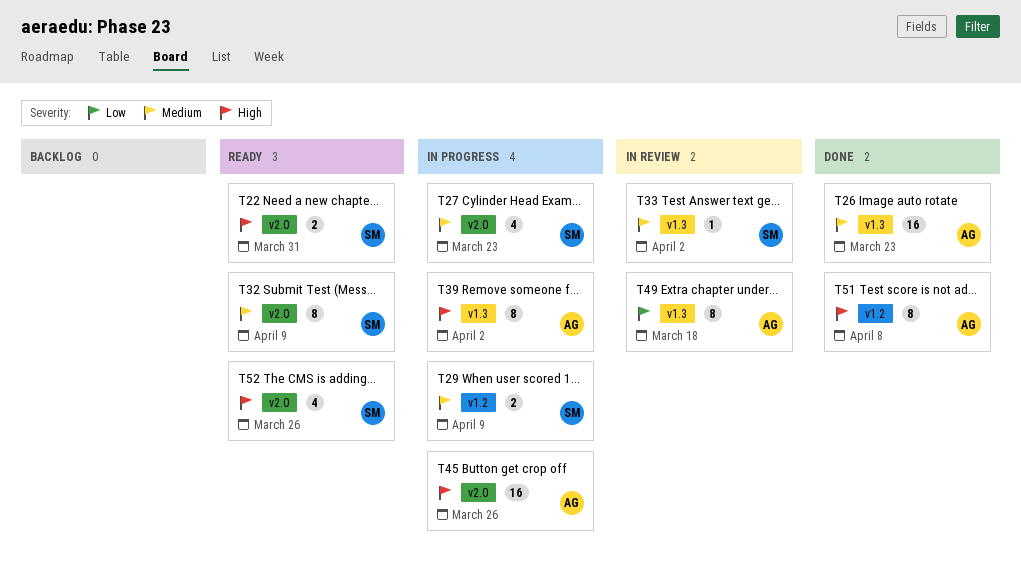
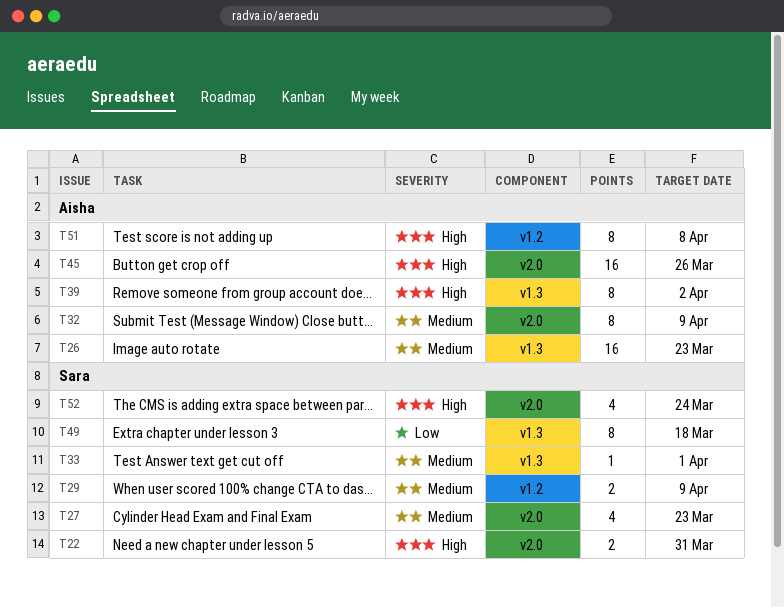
T32, owner: Sara -> Aisha
T33, due: Apr 2 -> Apr 1
T49, owner: Aisha -> Sara
T52, due: Mar 26 -> Mar 24

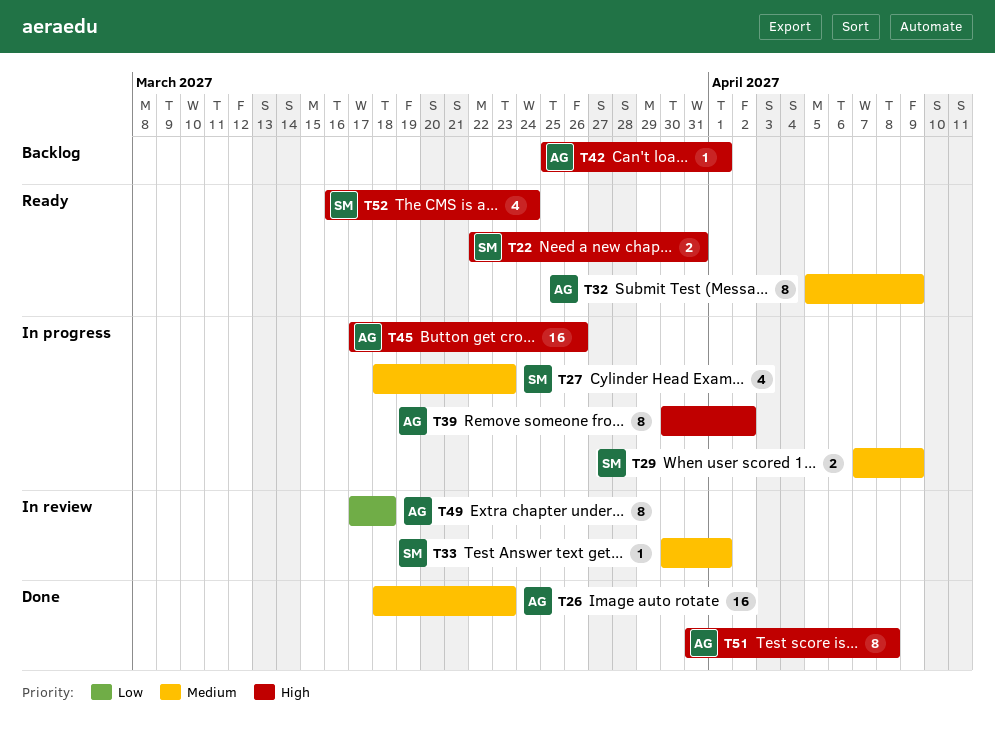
T42: none -> present
T49, owner: Sara -> Aisha

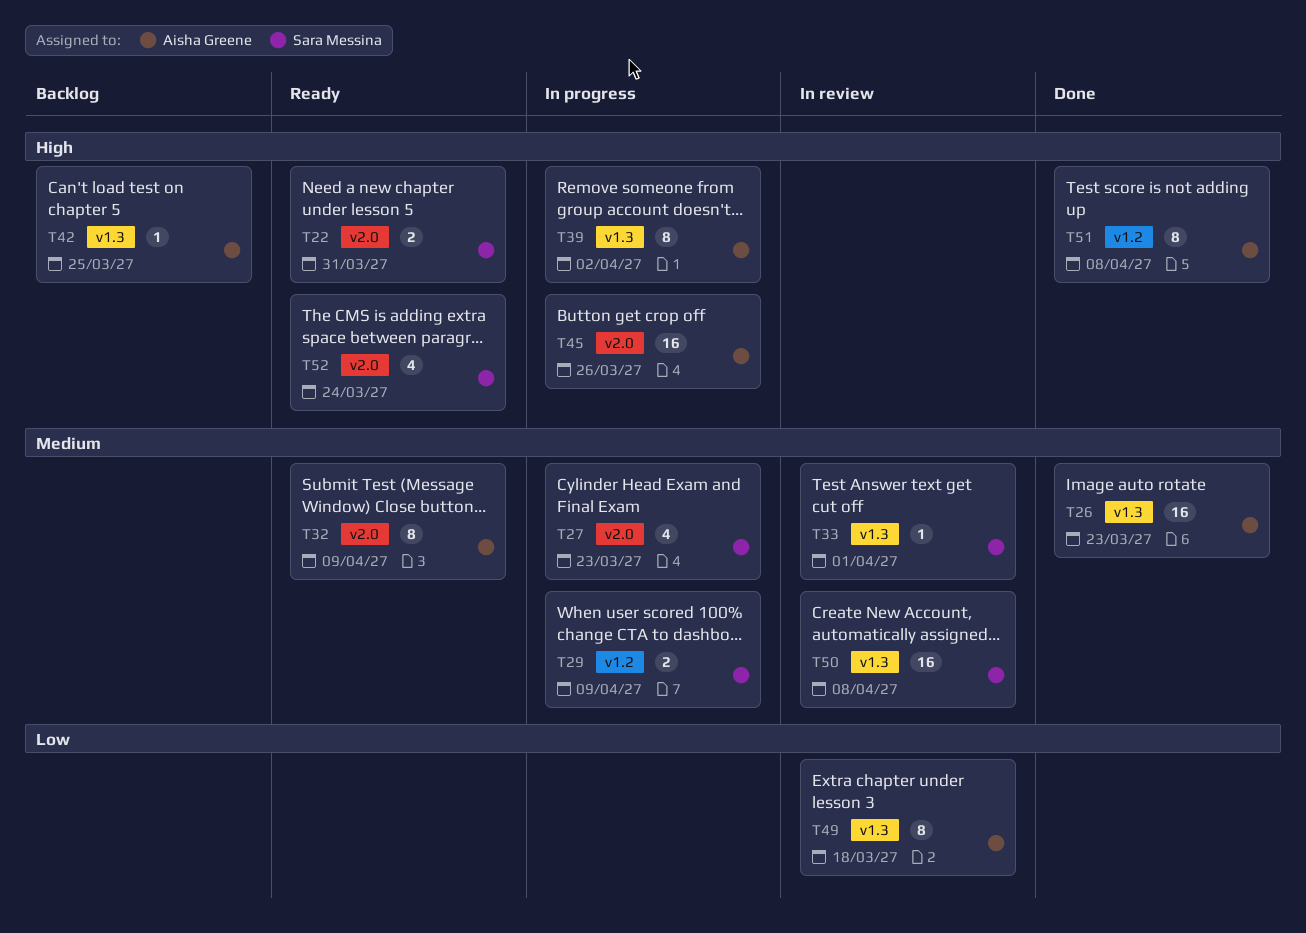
T42, due: Apr 1 -> Mar 25
T50: none -> present

